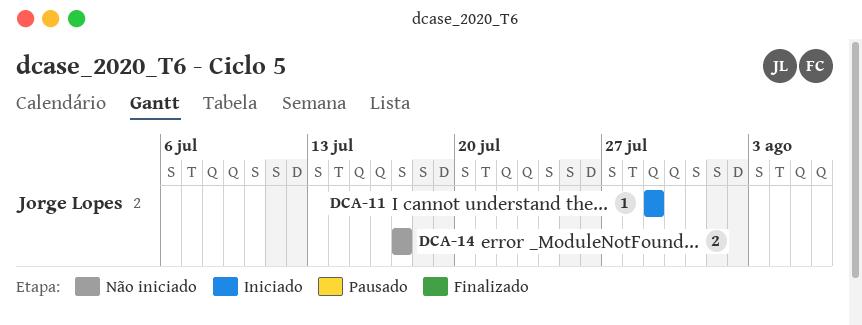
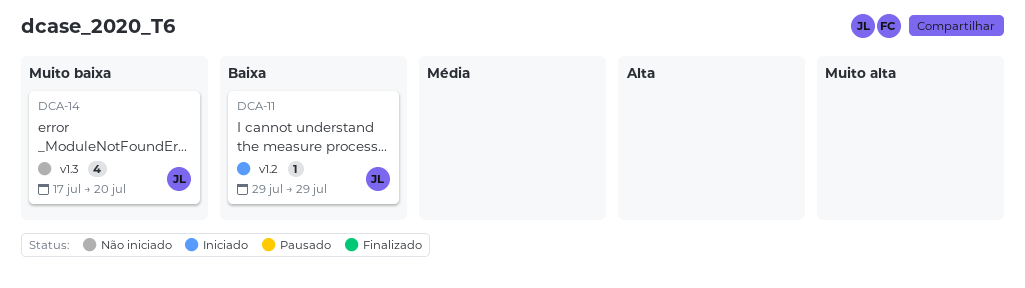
DCA-14, estimate: 2 -> 4
DCA-14, due: Jul 17 -> Jul 20

